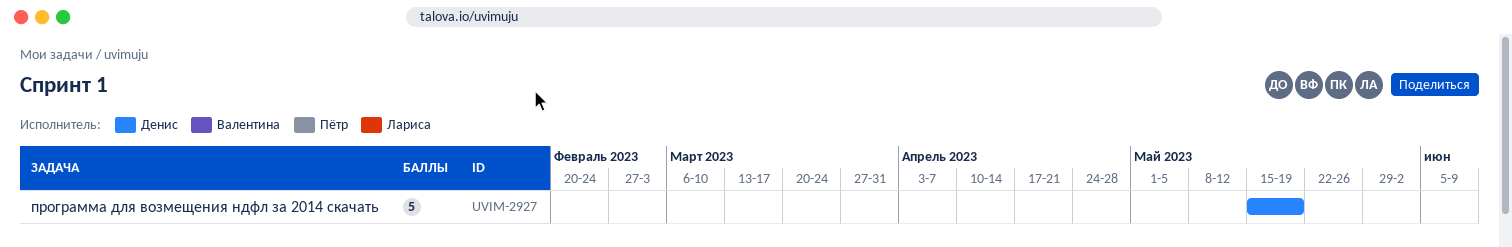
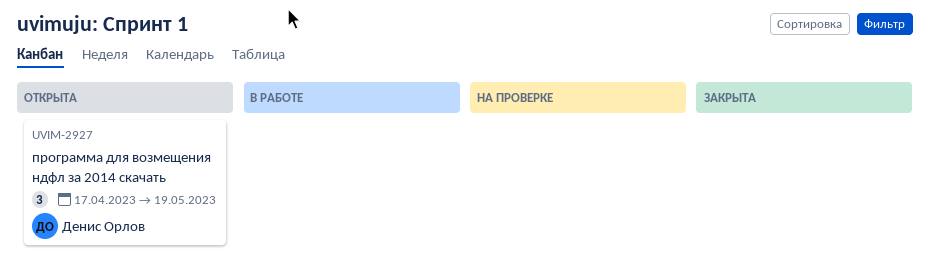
UVIM-2927, estimate: 5 -> 3
UVIM-2927, start: May 15 -> Apr 17

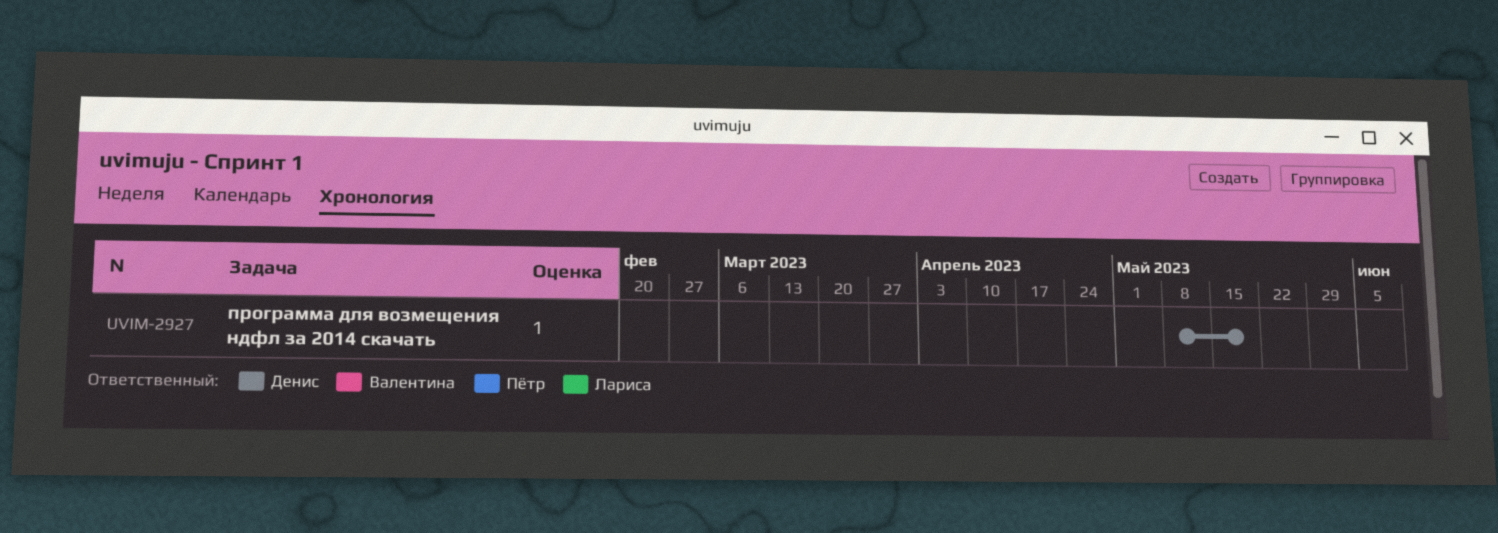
UVIM-2927, estimate: 3 -> 1
UVIM-2927, start: Apr 17 -> May 8

